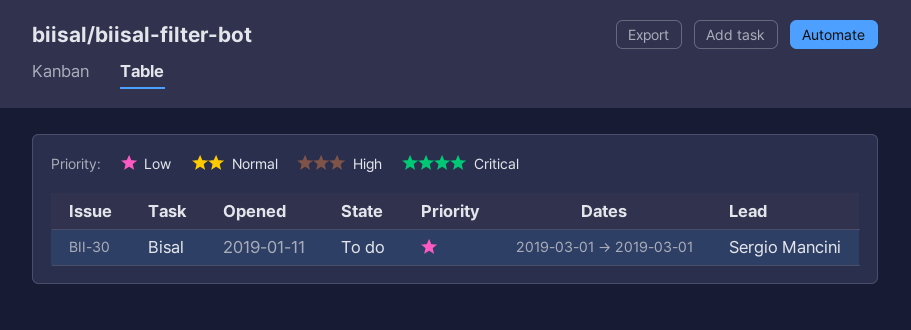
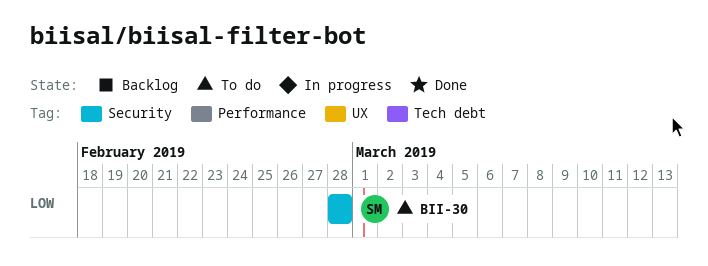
BII-30, start: Mar 1 -> Feb 28
BII-30, due: Mar 1 -> Feb 28

